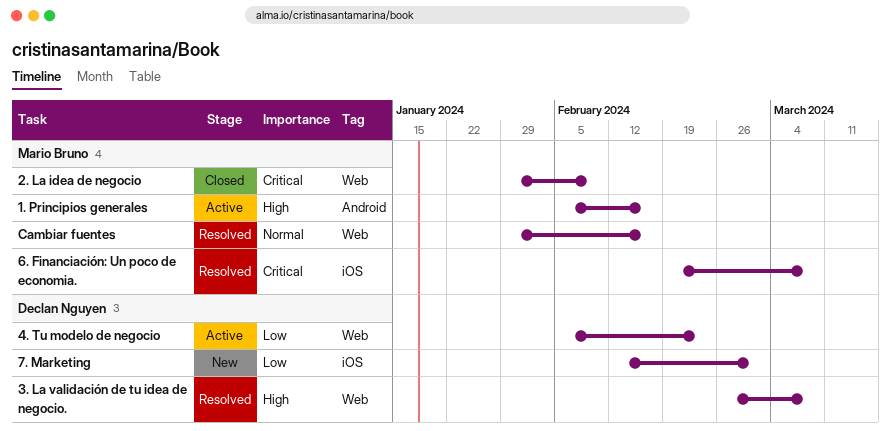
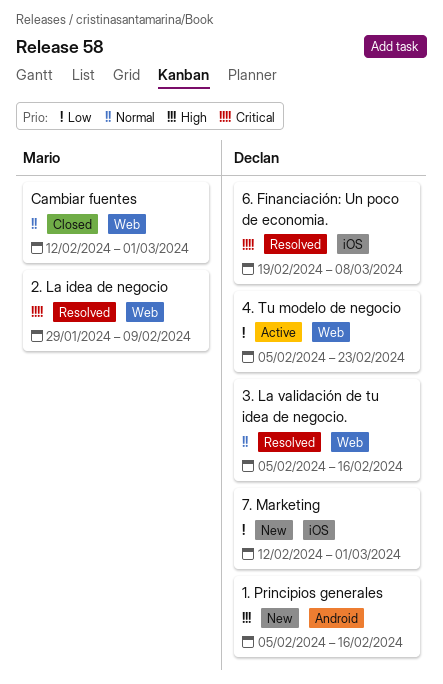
1. Principios generales, status: Active -> New
1. Principios generales, owner: Mario Bruno -> Declan Nguyen
2. La idea de negocio, status: Closed -> Resolved
3. La validación de tu idea de negocio., priority: High -> Normal
3. La validación de tu idea de negocio., start: Feb 26 -> Feb 5
3. La validación de tu idea de negocio., due: Mar 8 -> Feb 16
6. Financiación: Un poco de economia., owner: Mario Bruno -> Declan Nguyen
Cambiar fuentes, status: Resolved -> Closed
Cambiar fuentes, start: Jan 29 -> Feb 12
Cambiar fuentes, due: Feb 16 -> Mar 1

